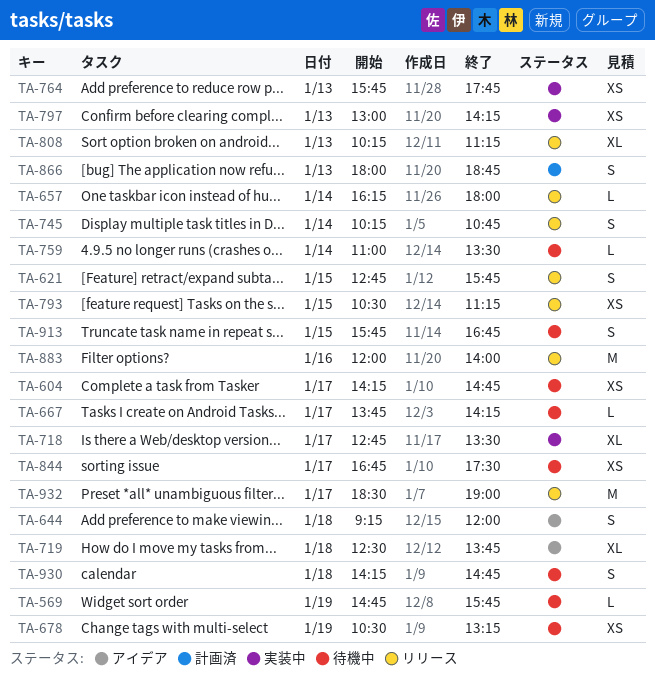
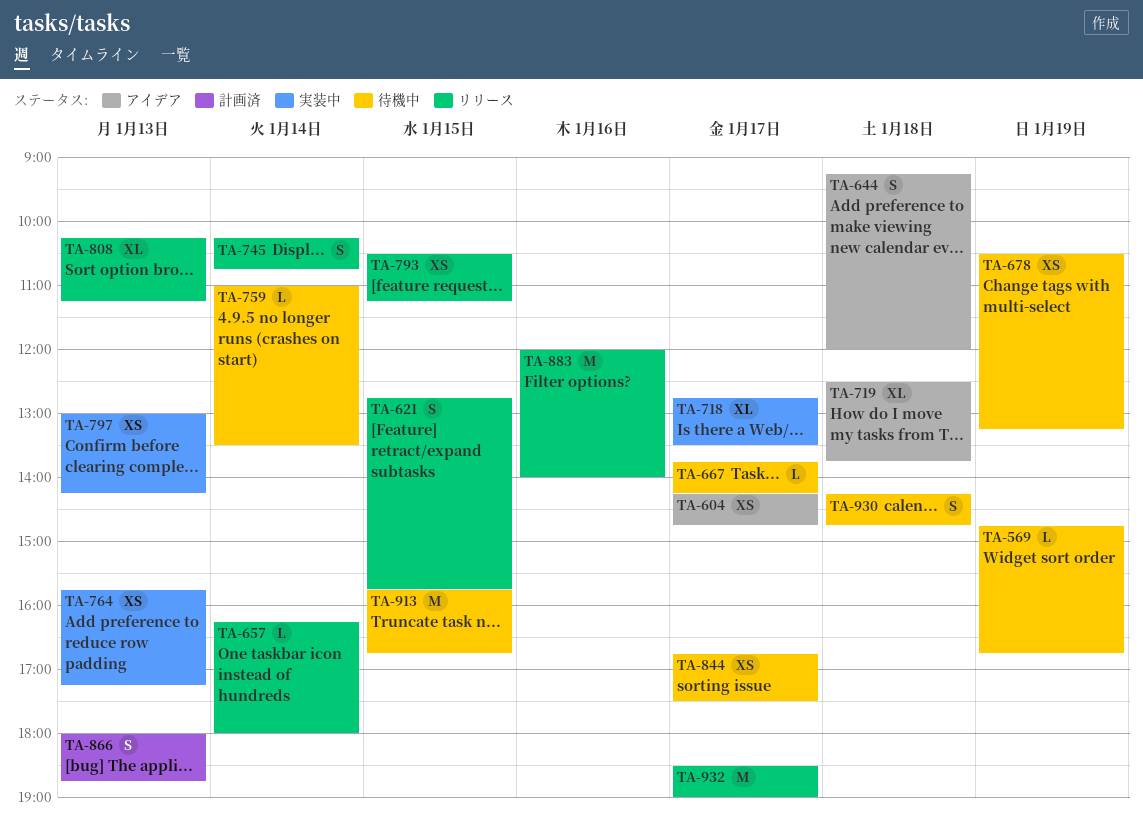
TA-569, ends: 15:45 -> 16:45
TA-604, status: 待機中 -> アイデア
TA-764, ends: 17:45 -> 17:15
TA-913, estimate: S -> M

